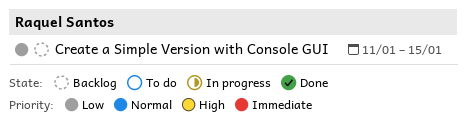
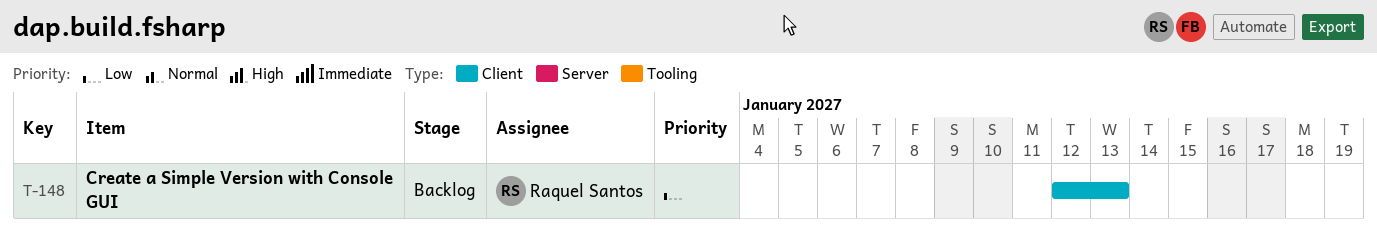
Create a Simple Version with Console GUI, start: Jan 11 -> Jan 12
Create a Simple Version with Console GUI, due: Jan 15 -> Jan 13

